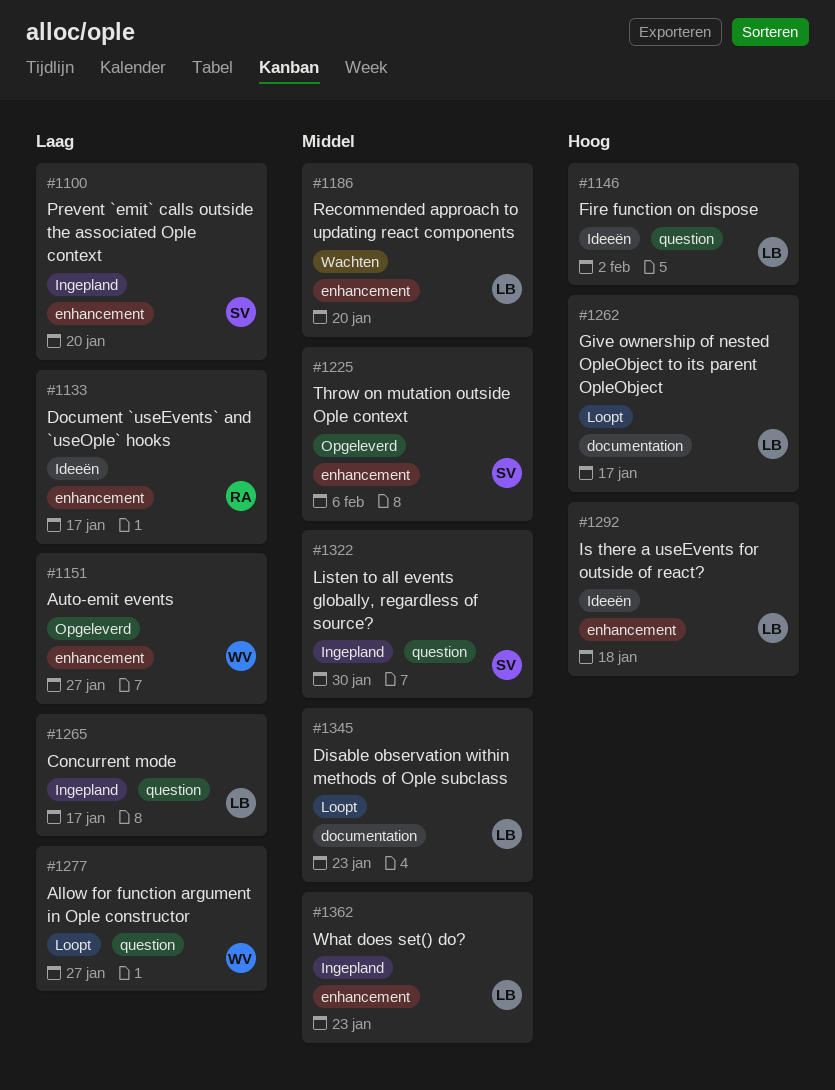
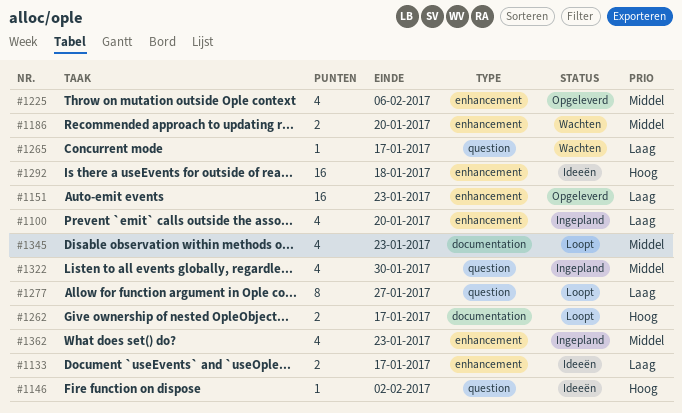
#1151, due: Jan 27 -> Jan 23
#1265, status: Ingepland -> Wachten

